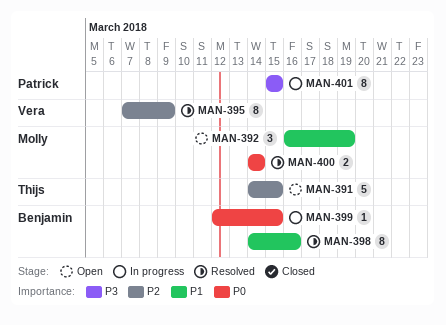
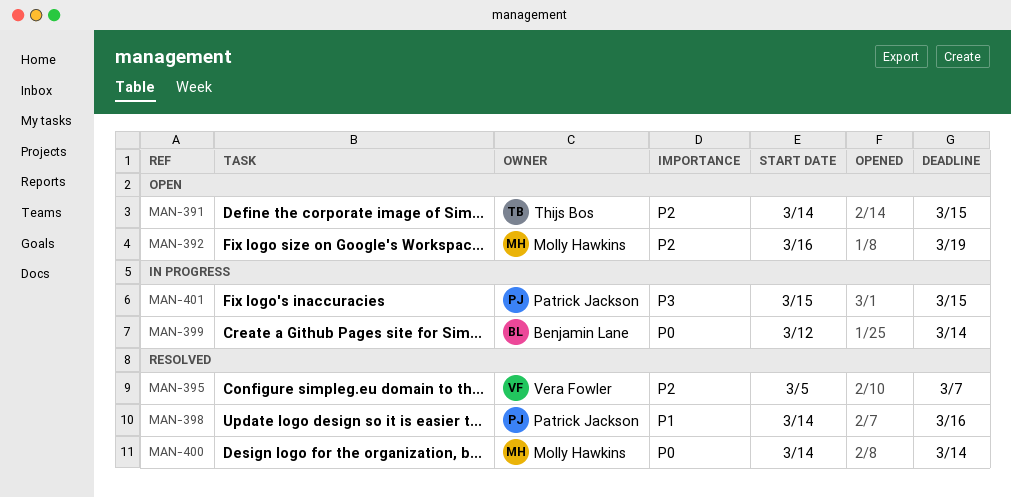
MAN-392, priority: P1 -> P2
MAN-395, start: Mar 7 -> Mar 5
MAN-395, due: Mar 9 -> Mar 7
MAN-398, owner: Benjamin Lane -> Patrick Jackson
MAN-399, due: Mar 15 -> Mar 14

